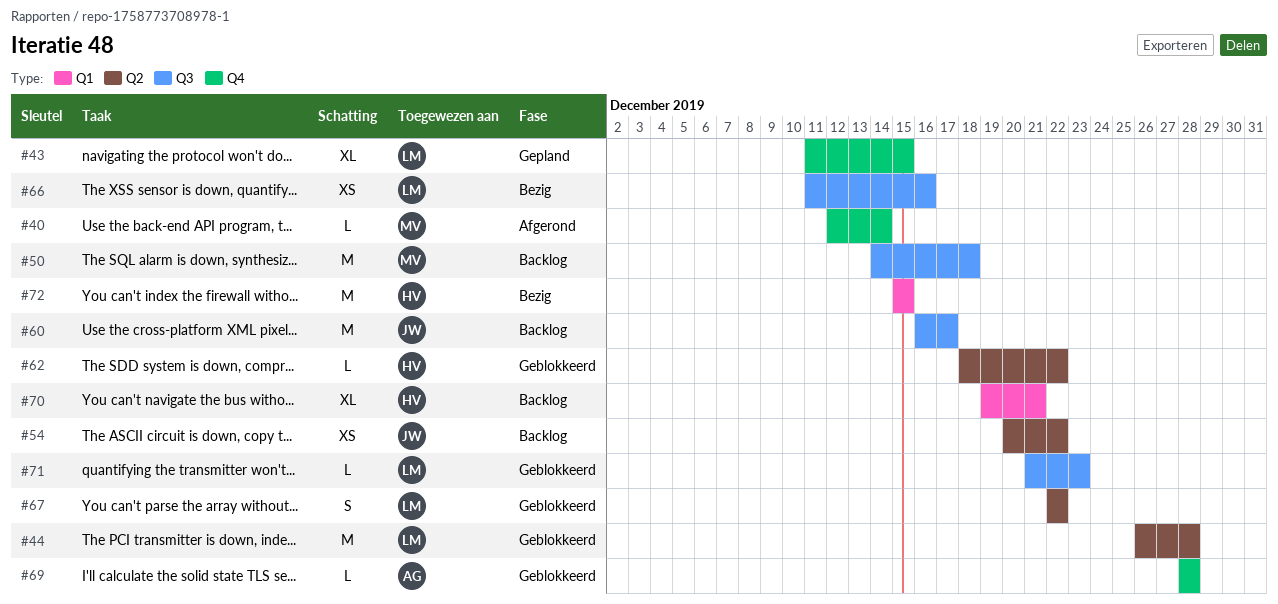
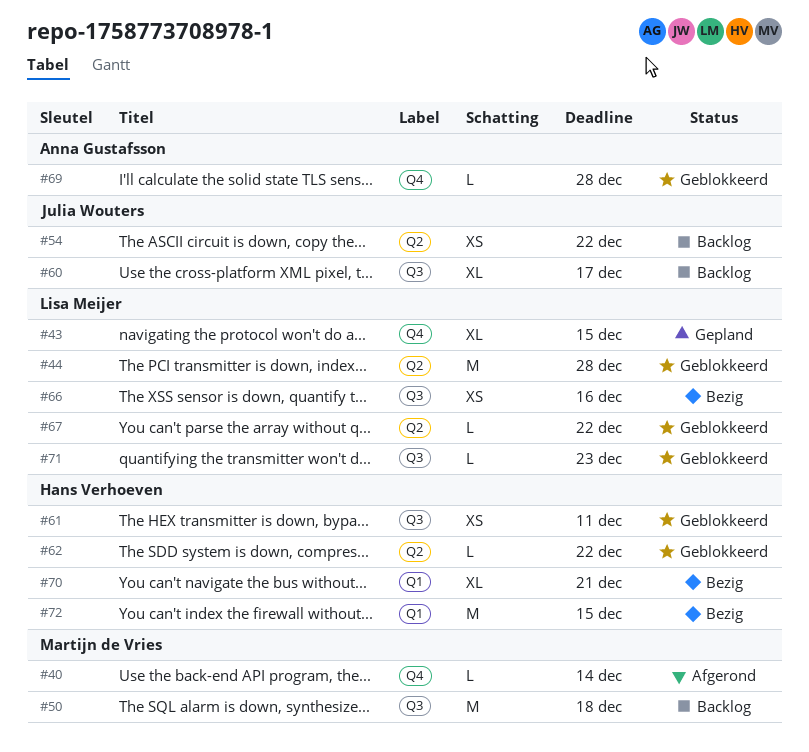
#60, estimate: M -> XL
#61: none -> present
#67, estimate: S -> L
#70, status: Backlog -> Bezig

